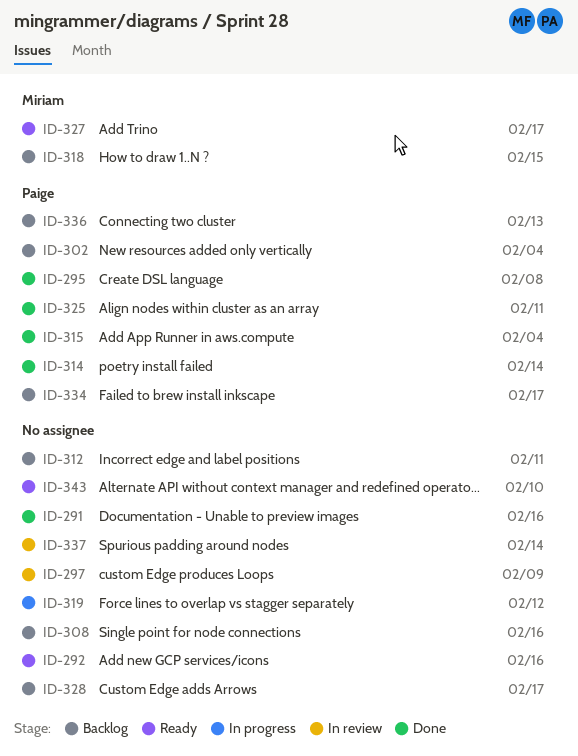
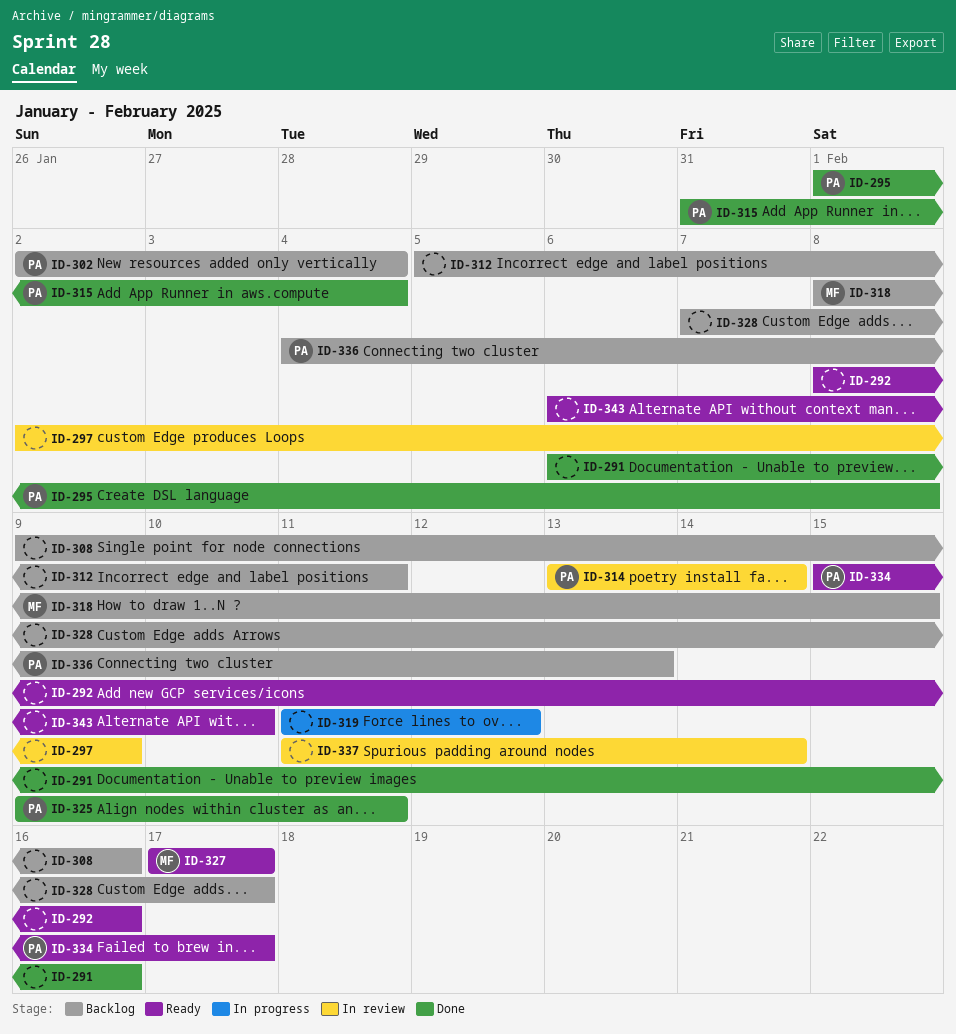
ID-314, status: Done -> In review
ID-334, status: Backlog -> Ready

